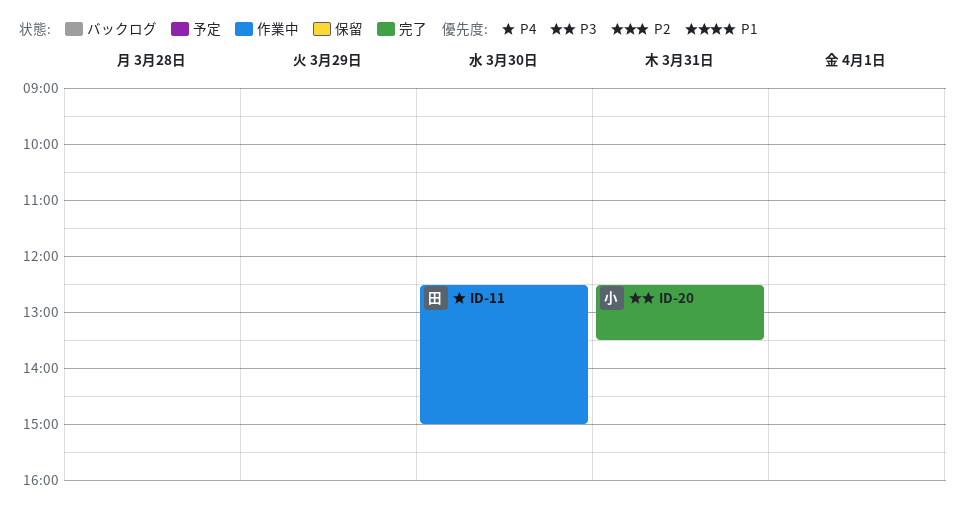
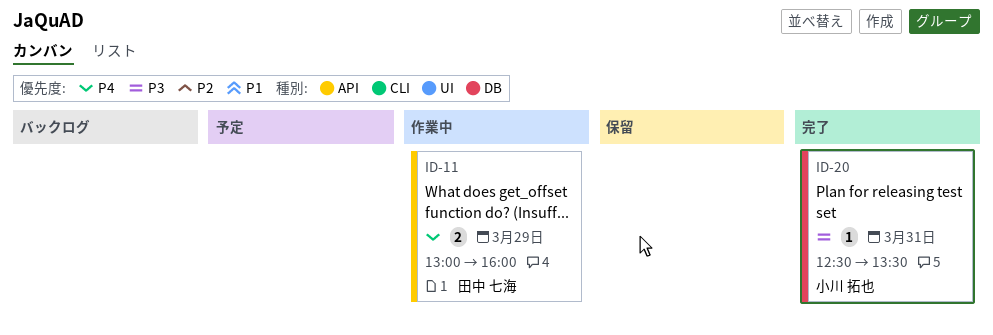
ID-11, day: Mar 30 -> Mar 29
ID-11, begins: 12:30 -> 13:00
ID-11, ends: 15:00 -> 16:00

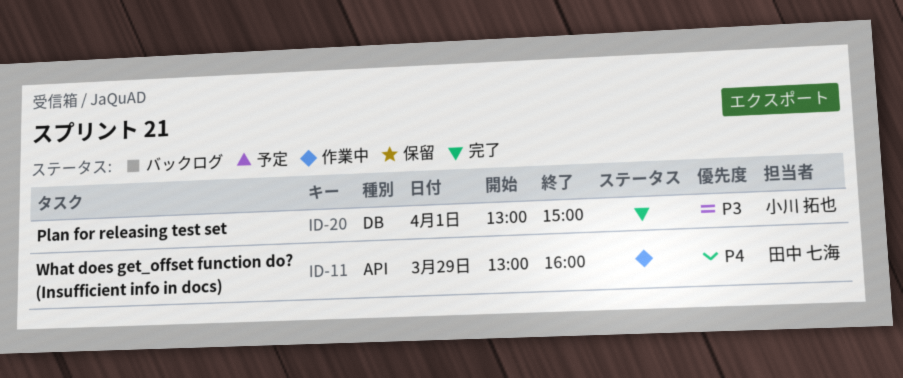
ID-20, day: Mar 31 -> Apr 1
ID-20, begins: 12:30 -> 13:00
ID-20, ends: 13:30 -> 15:00

